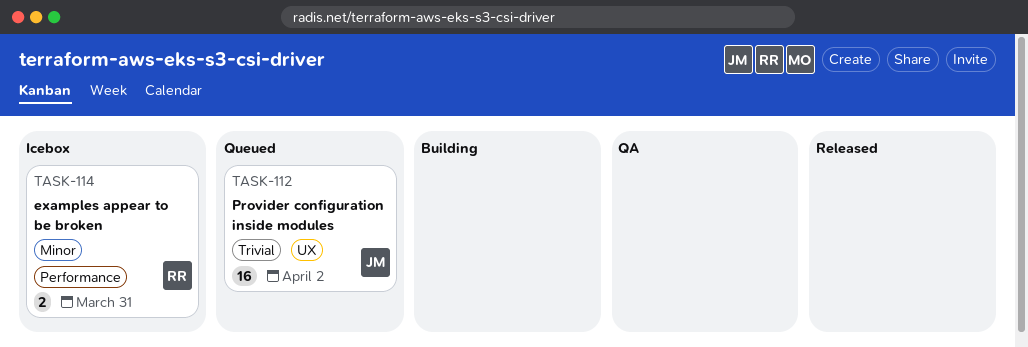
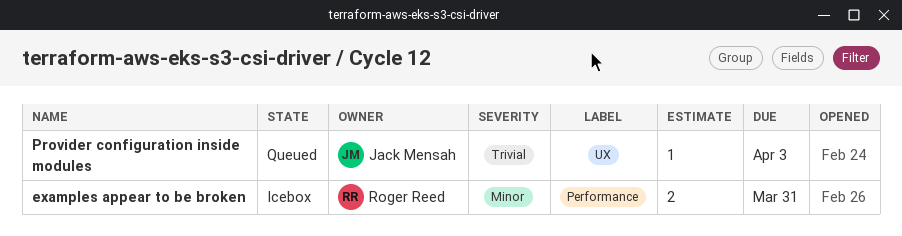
Provider configuration inside modules, estimate: 16 -> 1
Provider configuration inside modules, due: Apr 2 -> Apr 3

